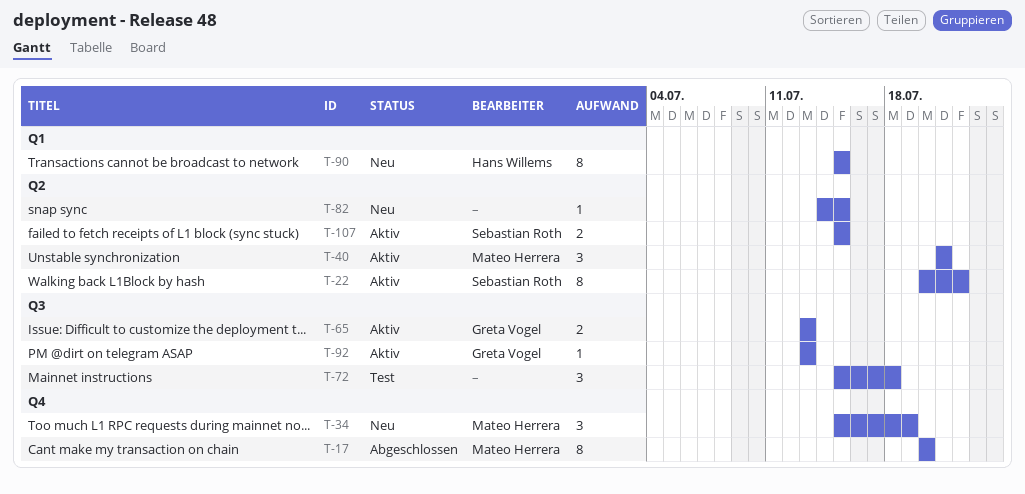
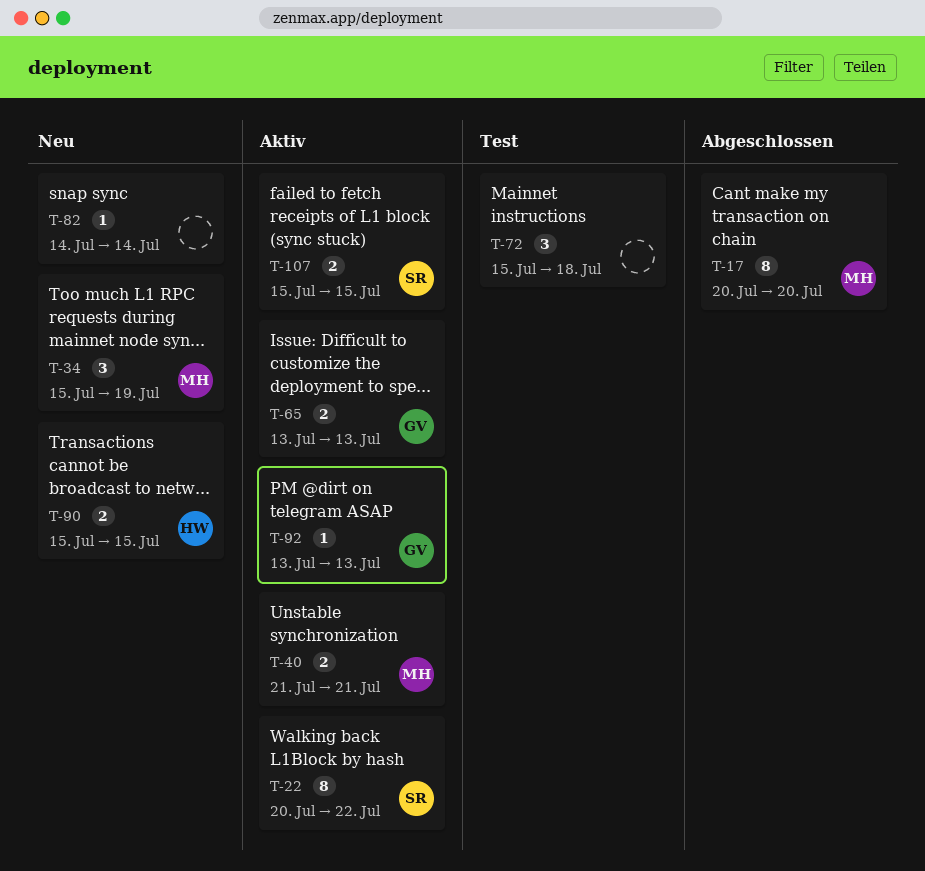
T-40, estimate: 3 -> 2
T-82, due: Jul 15 -> Jul 14
T-90, estimate: 8 -> 2

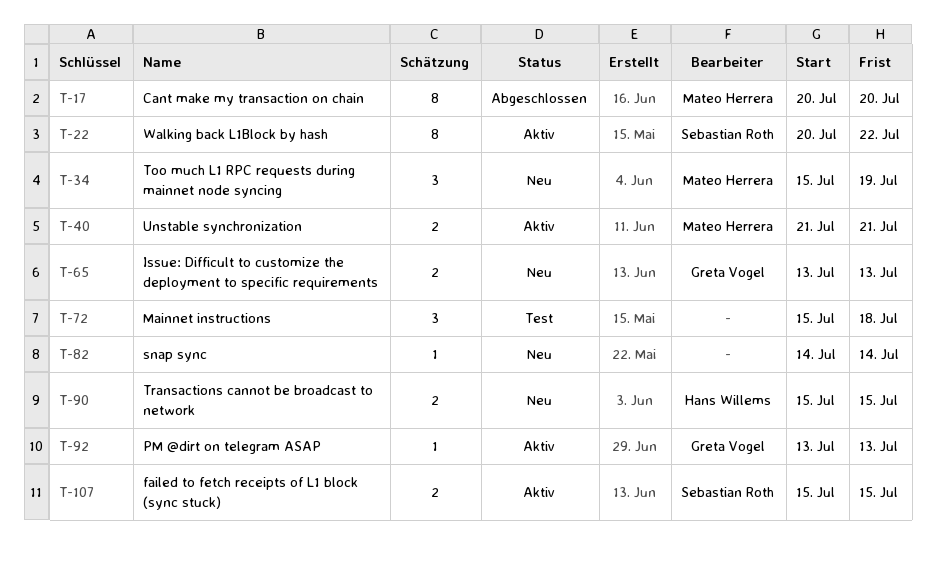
T-65, status: Aktiv -> Neu

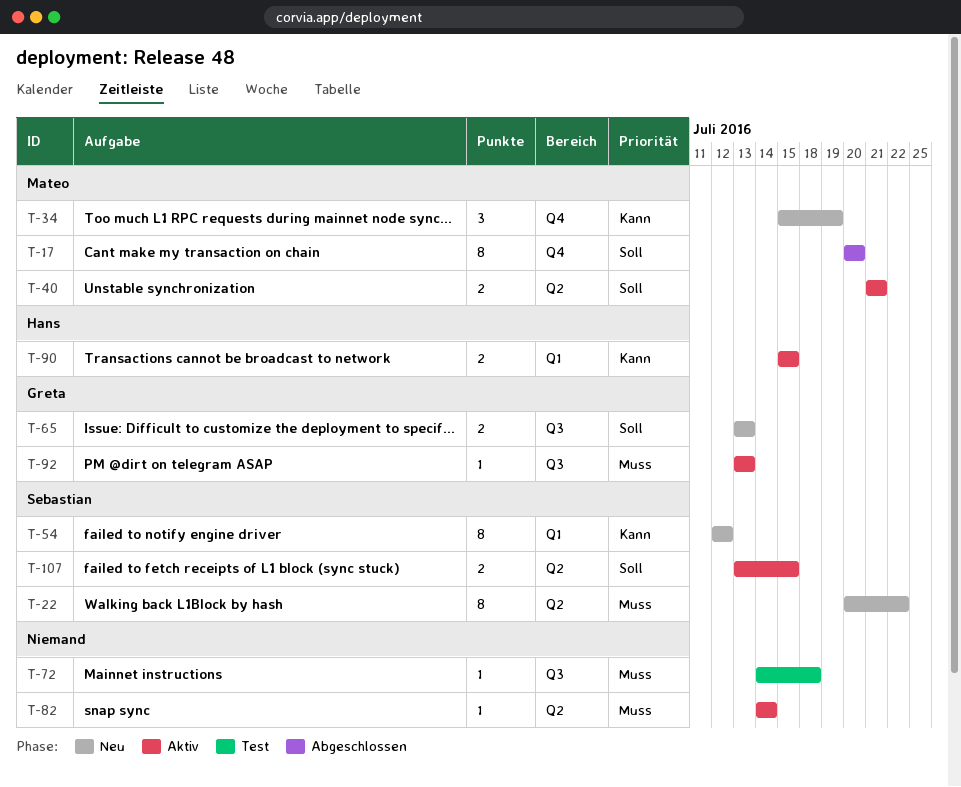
T-22, status: Aktiv -> Neu
T-54: none -> present
T-72, estimate: 3 -> 1
T-72, start: Jul 15 -> Jul 14
T-82, status: Neu -> Aktiv
T-90, status: Neu -> Aktiv
T-107, start: Jul 15 -> Jul 13

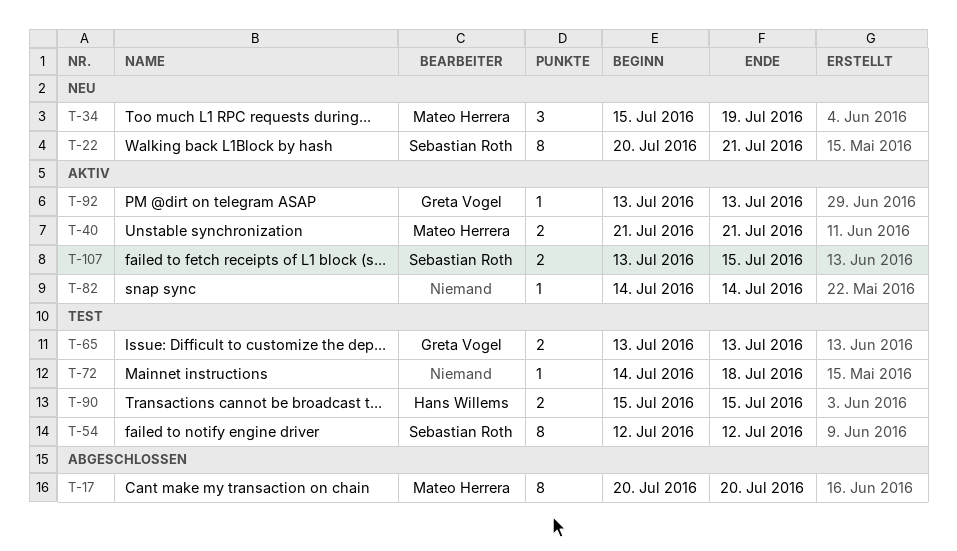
T-22, due: Jul 22 -> Jul 21
T-54, status: Neu -> Test
T-65, status: Neu -> Test
T-90, status: Aktiv -> Test

